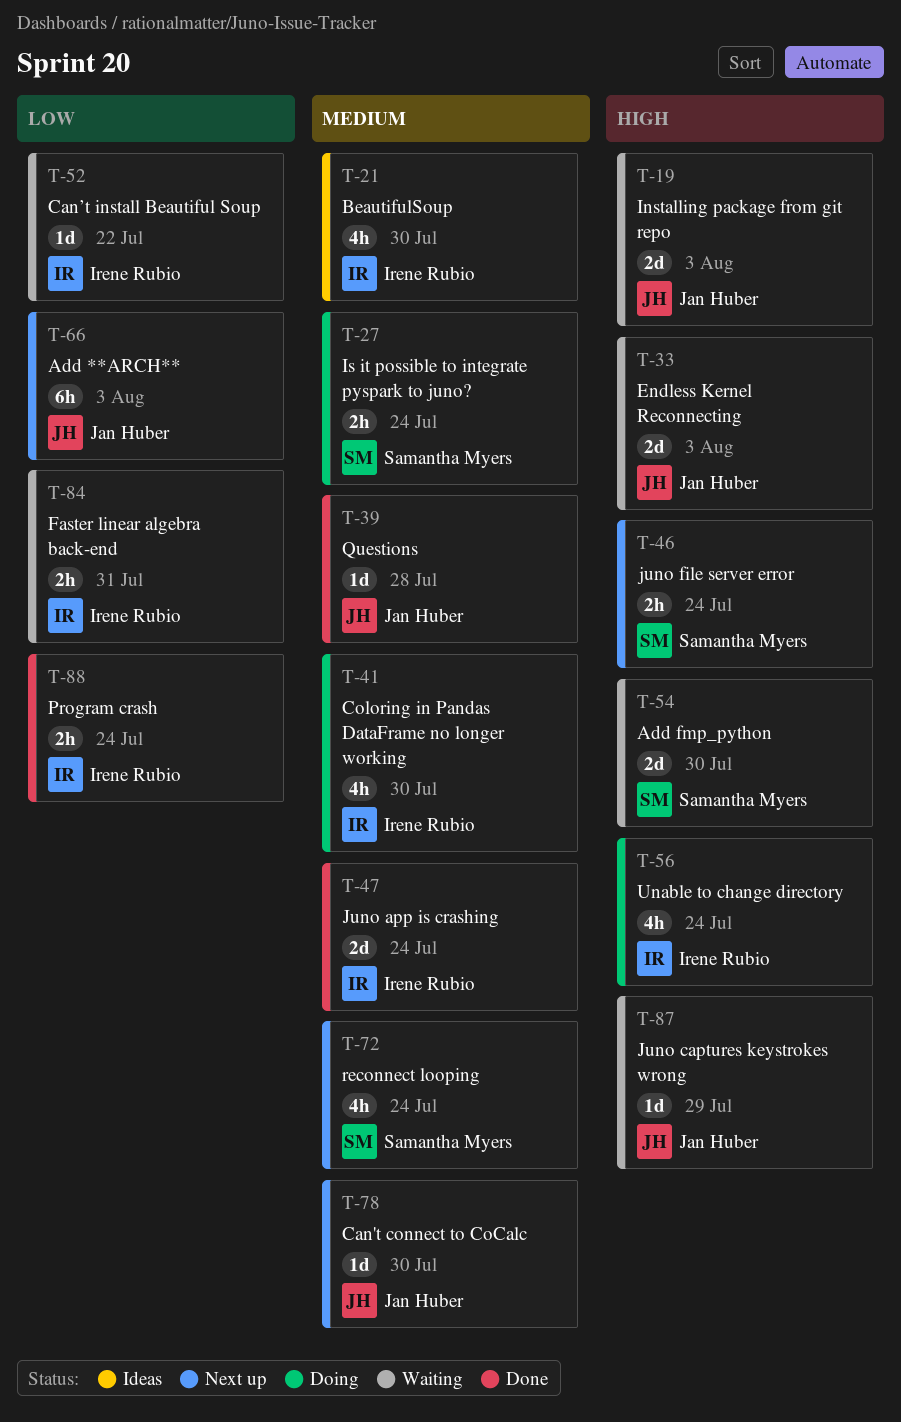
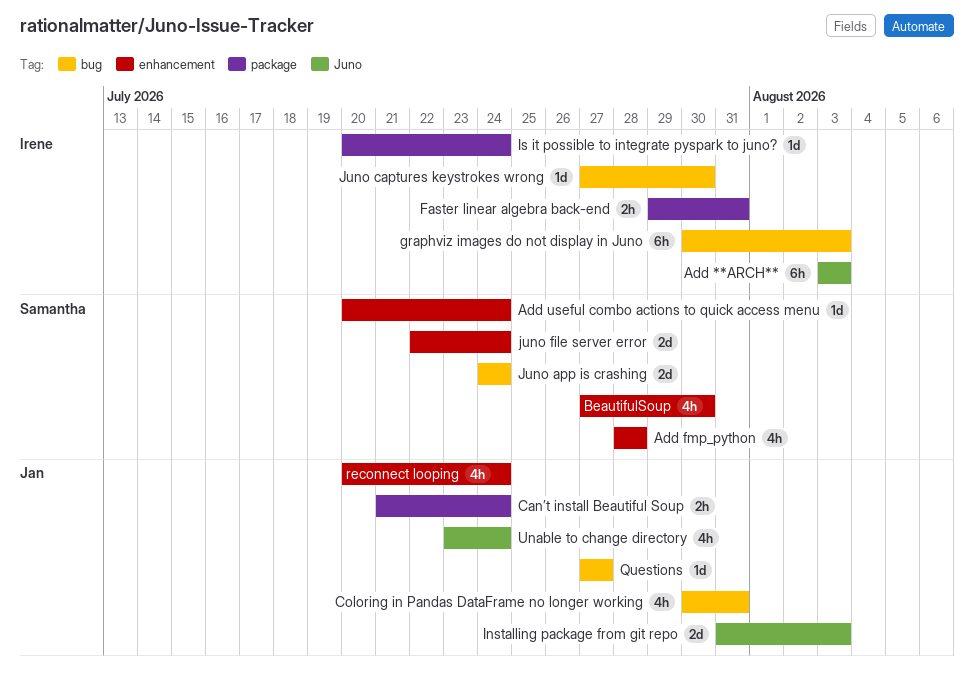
Add **ARCH**, owner: Jan Huber -> Irene Rubio
Add fmp_python, estimate: 2d -> 4h
Add fmp_python, due: Jul 30 -> Jul 28
Add useful combo actions to quick access menu: none -> present
BeautifulSoup, owner: Irene Rubio -> Samantha Myers
Can't connect to CoCalc: present -> none
Can’t install Beautiful Soup, owner: Irene Rubio -> Jan Huber
Can’t install Beautiful Soup, estimate: 1d -> 2h
Can’t install Beautiful Soup, due: Jul 22 -> Jul 24
Coloring in Pandas DataFrame no longer working, owner: Irene Rubio -> Jan Huber
Coloring in Pandas DataFrame no longer working, due: Jul 30 -> Jul 31
Endless Kernel Reconnecting: present -> none
graphviz images do not display in Juno: none -> present
Is it possible to integrate pyspark to juno?, owner: Samantha Myers -> Irene Rubio
Is it possible to integrate pyspark to juno?, estimate: 2h -> 1d
Juno app is crashing, owner: Irene Rubio -> Samantha Myers
Juno captures keystrokes wrong, owner: Jan Huber -> Irene Rubio
Juno captures keystrokes wrong, due: Jul 29 -> Jul 30
juno file server error, estimate: 2h -> 2d
Program crash: present -> none
Questions, due: Jul 28 -> Jul 27
reconnect looping, owner: Samantha Myers -> Jan Huber
Unable to change directory, owner: Irene Rubio -> Jan Huber

